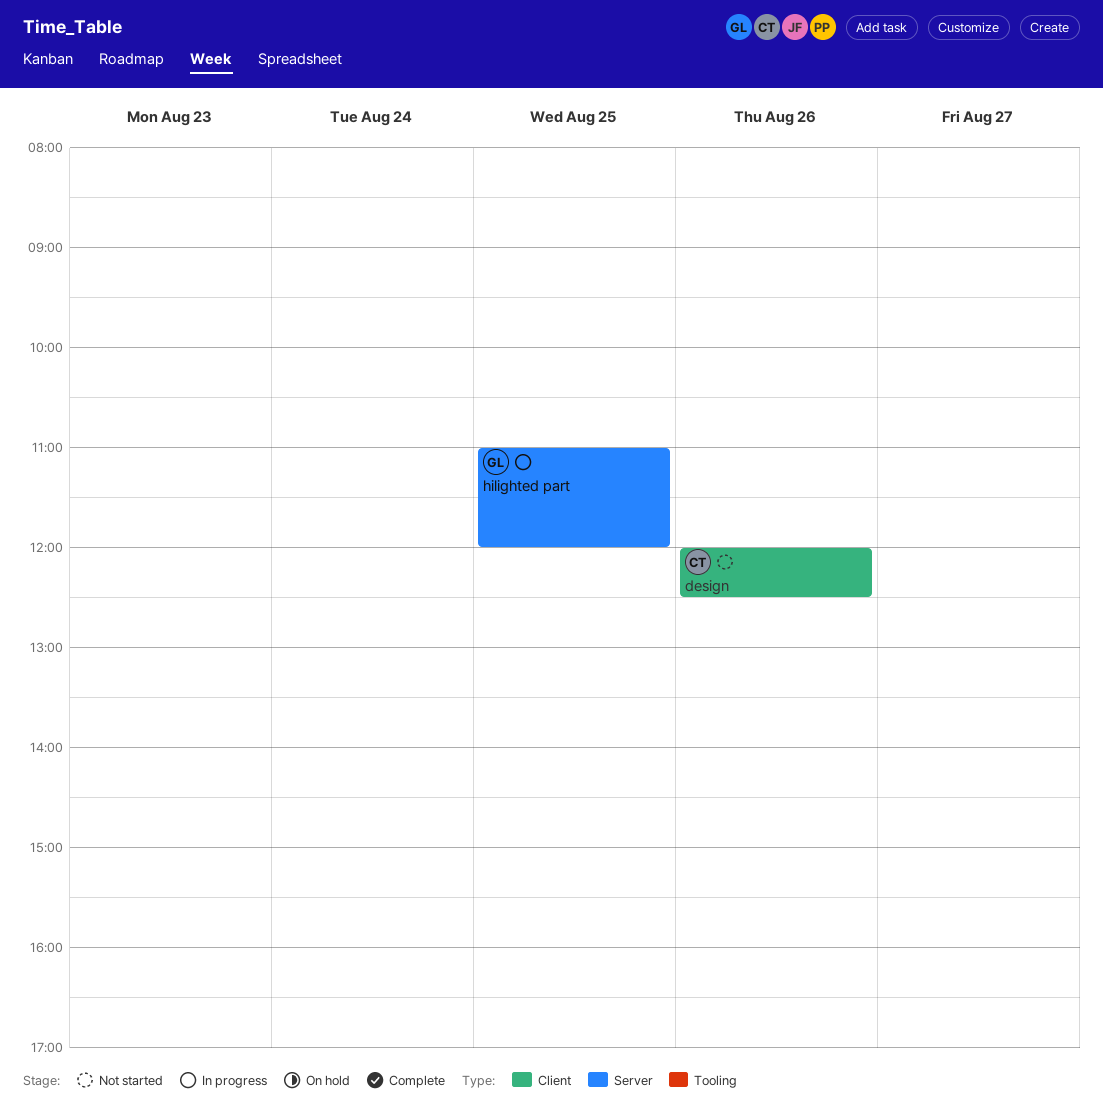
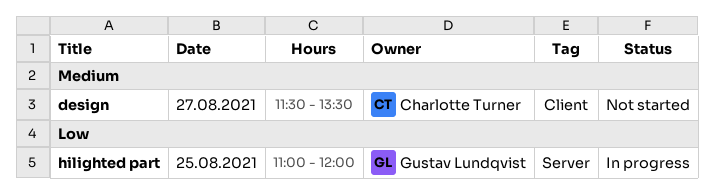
design, day: Aug 26 -> Aug 27
design, begins: 12:00 -> 11:30
design, ends: 12:30 -> 13:30

